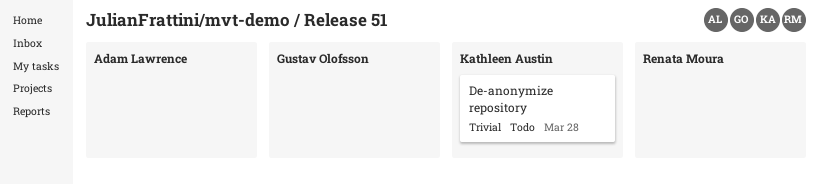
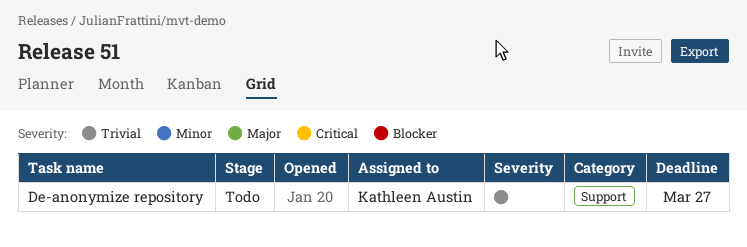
De-anonymize repository, due: Mar 28 -> Mar 27

